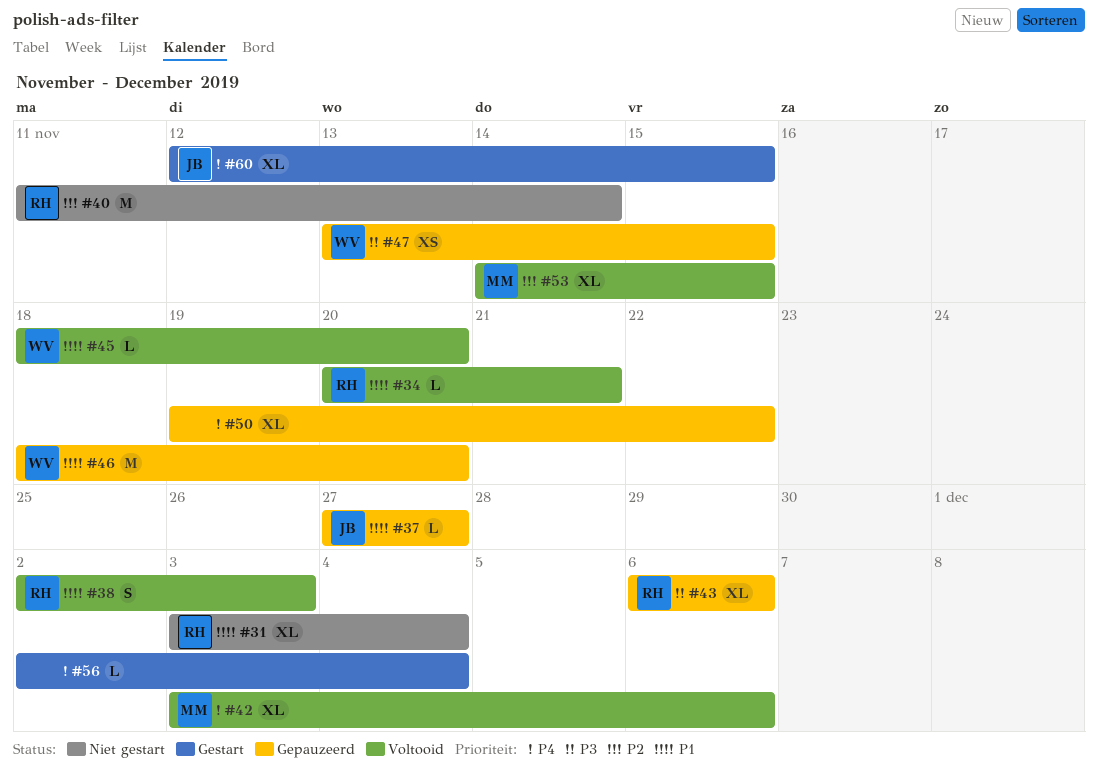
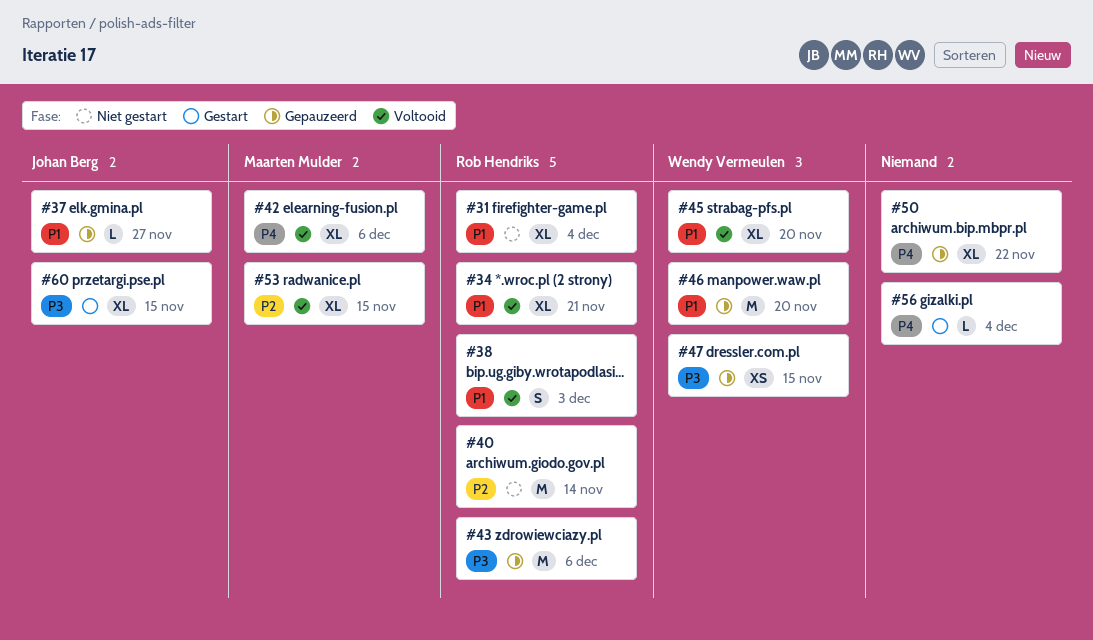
#34, estimate: L -> XL
#43, estimate: XL -> M
#45, estimate: L -> XL
#60, priority: P4 -> P3

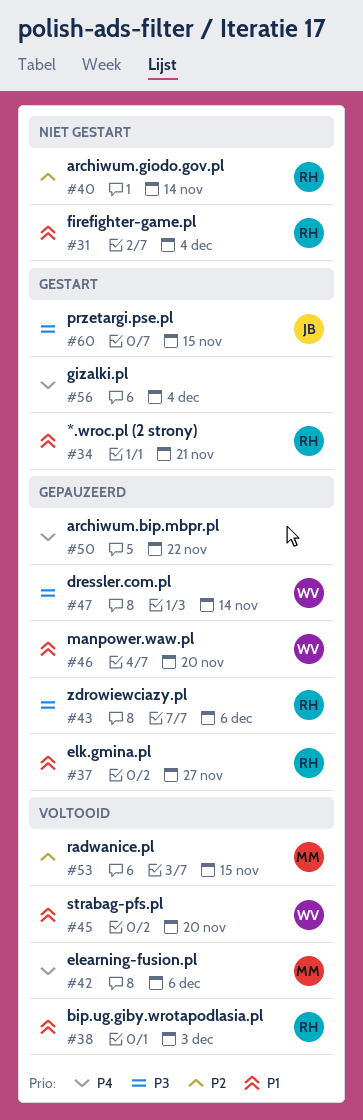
#34, status: Voltooid -> Gestart
#37, owner: Johan Berg -> Rob Hendriks
#47, due: Nov 15 -> Nov 14

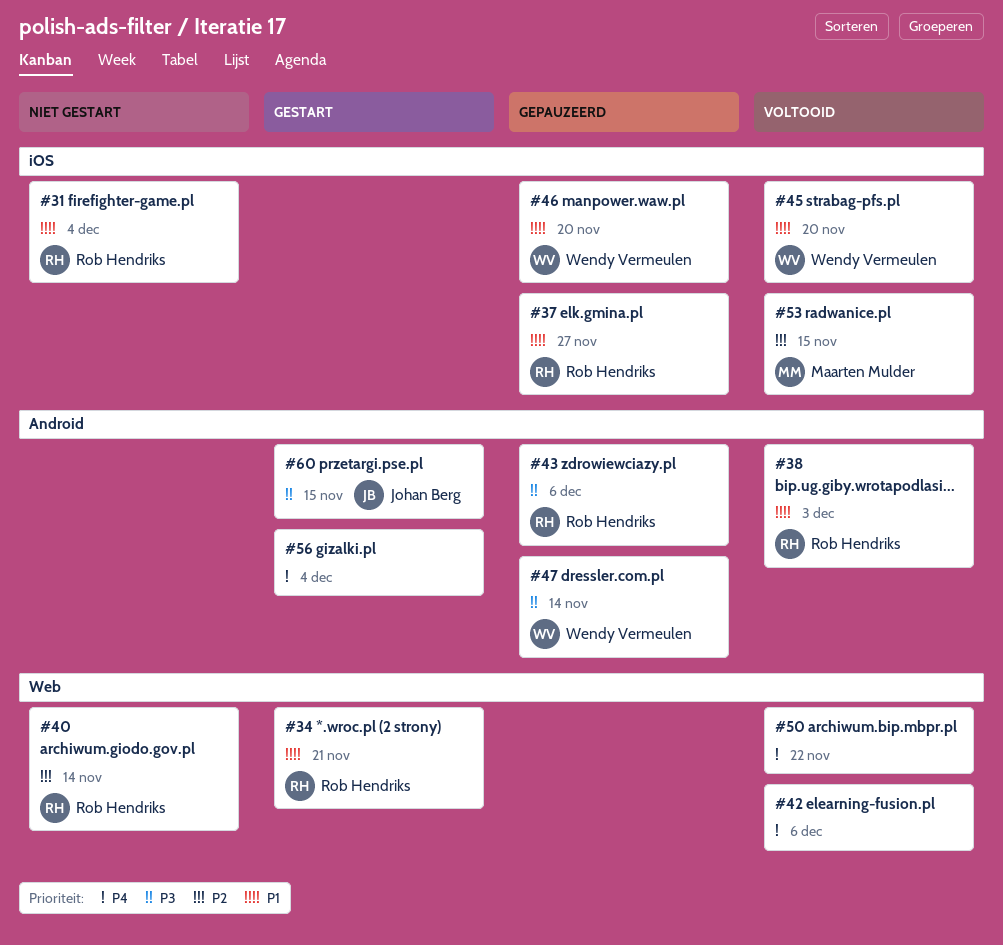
#42, owner: Maarten Mulder -> none
#50, status: Gepauzeerd -> Voltooid

